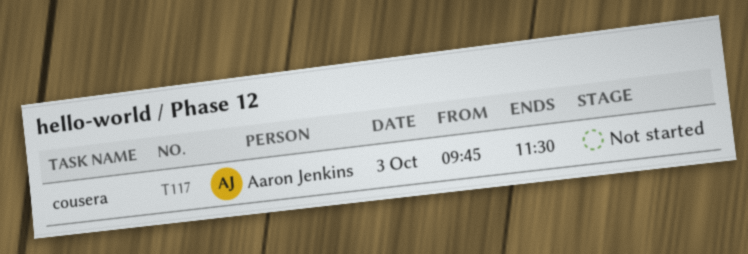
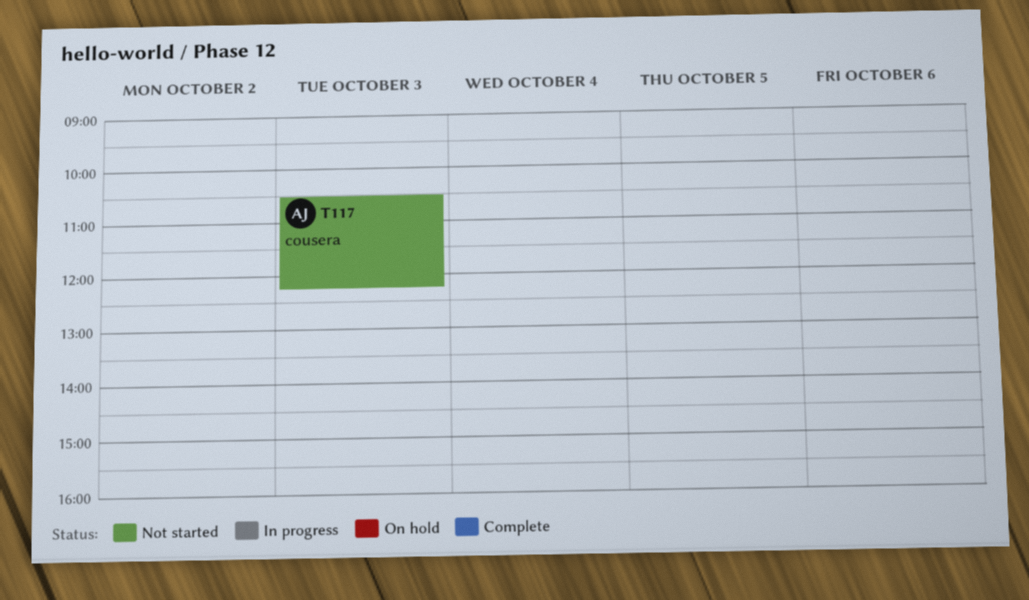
T117, begins: 09:45 -> 10:30
T117, ends: 11:30 -> 12:15

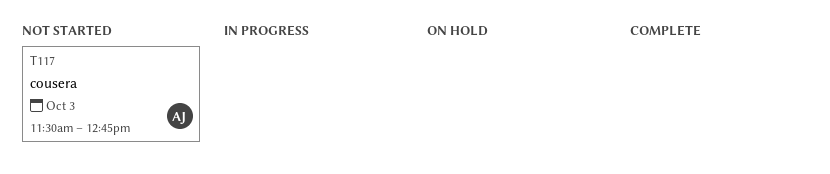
T117, begins: 10:30 -> 11:30
T117, ends: 12:15 -> 12:45

